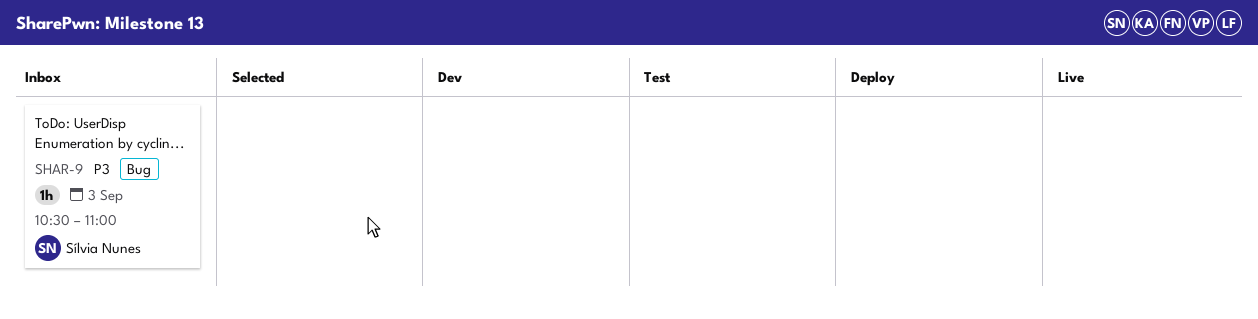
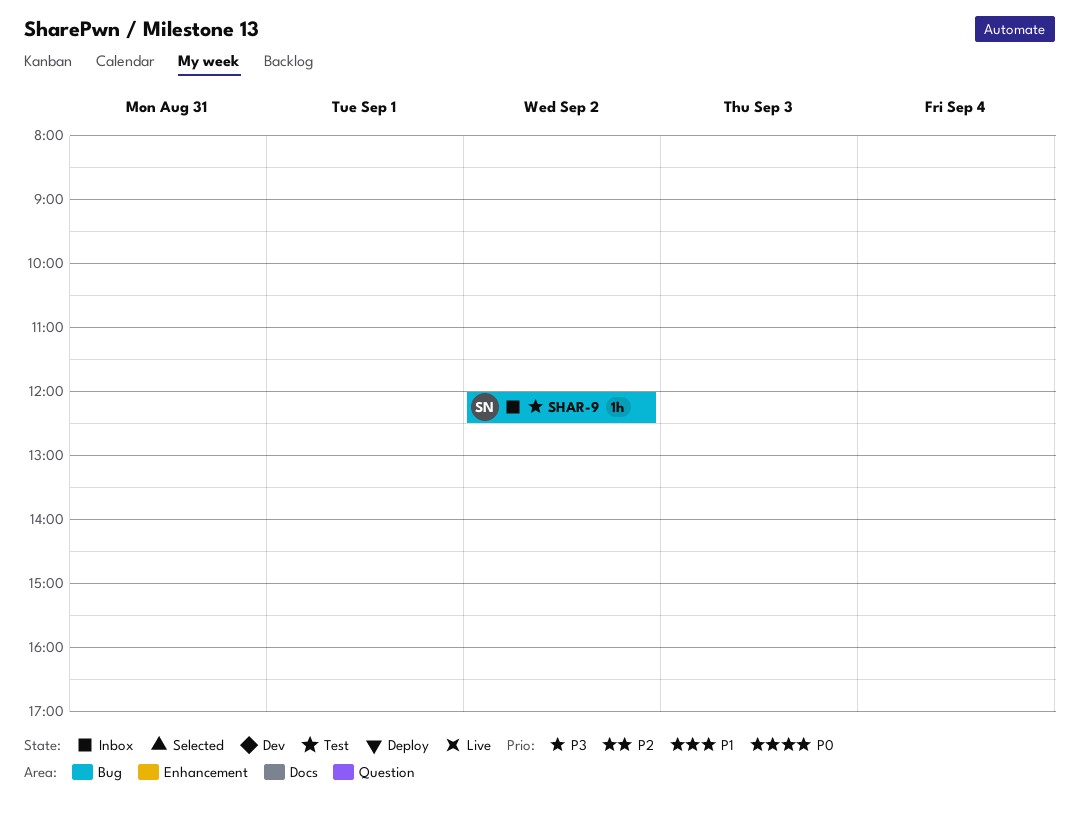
SHAR-9, day: Sep 3 -> Sep 2
SHAR-9, begins: 10:30 -> 12:00
SHAR-9, ends: 11:00 -> 12:30

